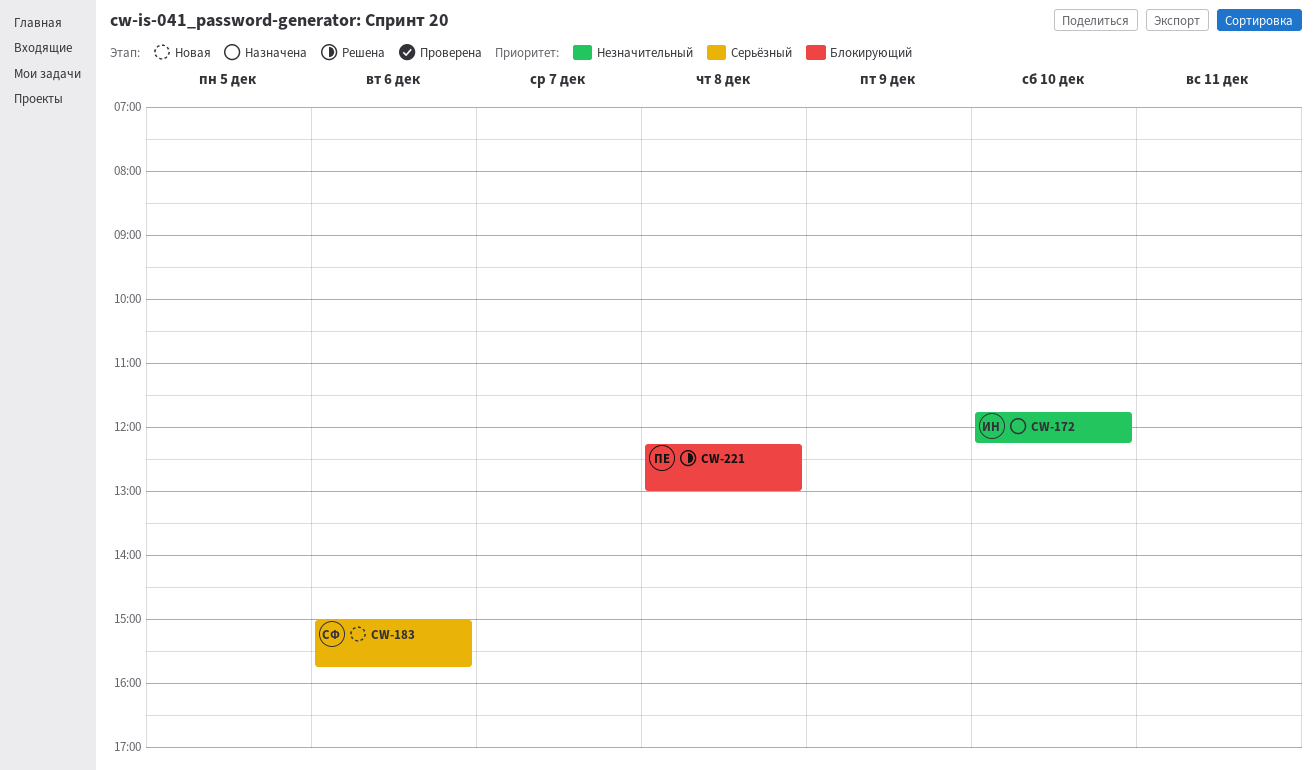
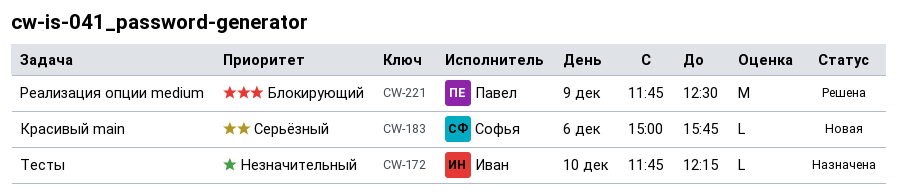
CW-221, day: Dec 8 -> Dec 9
CW-221, begins: 12:15 -> 11:45
CW-221, ends: 13:00 -> 12:30

